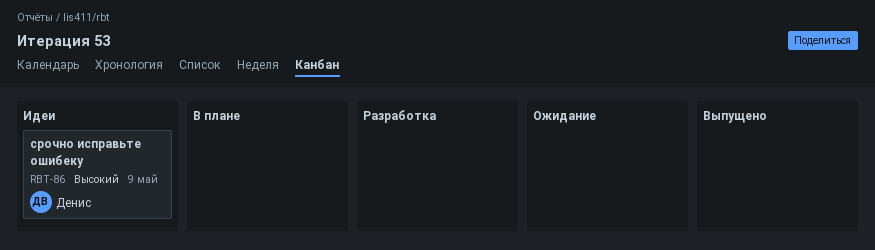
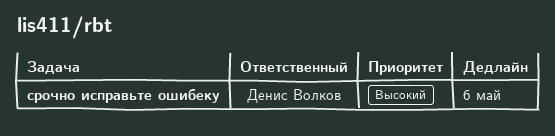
срочно исправьте ошибеку, due: May 9 -> May 6

